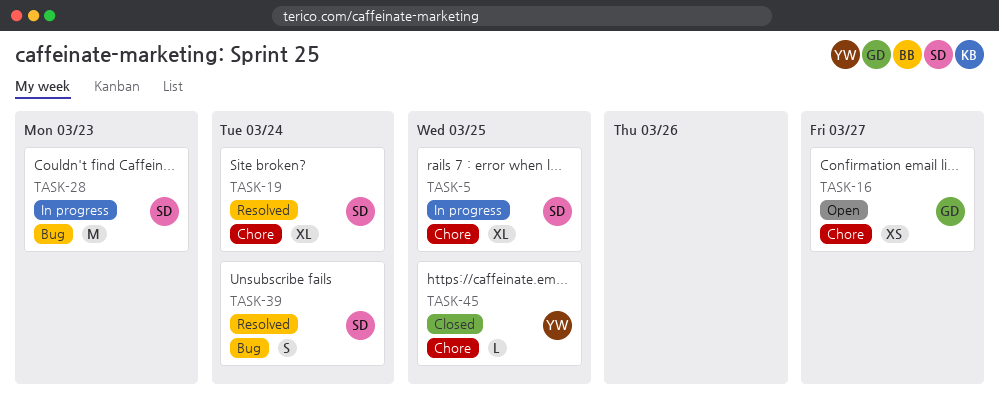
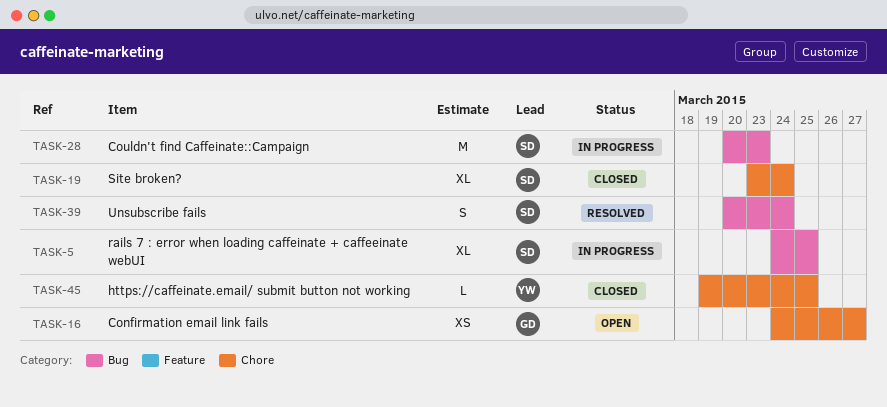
TASK-5, label: Chore -> Bug
TASK-19, status: Resolved -> Closed

